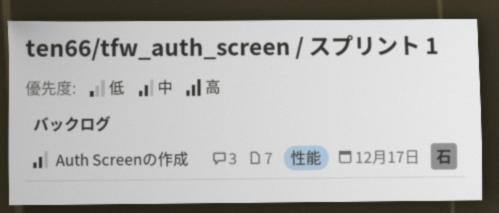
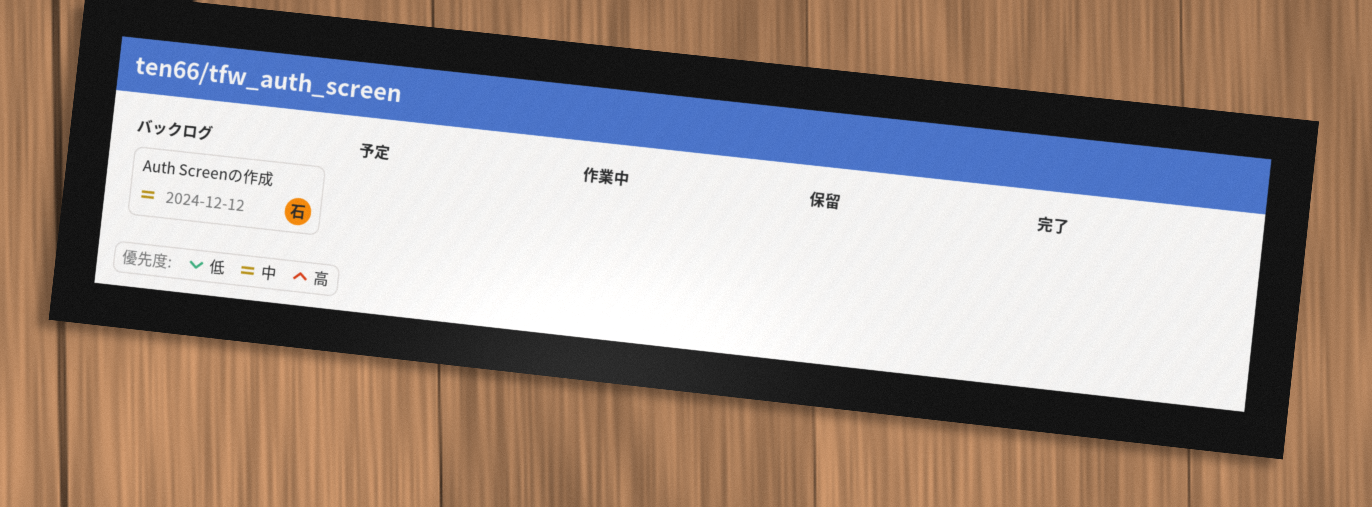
Auth Screenの作成, due: Dec 17 -> Dec 12

